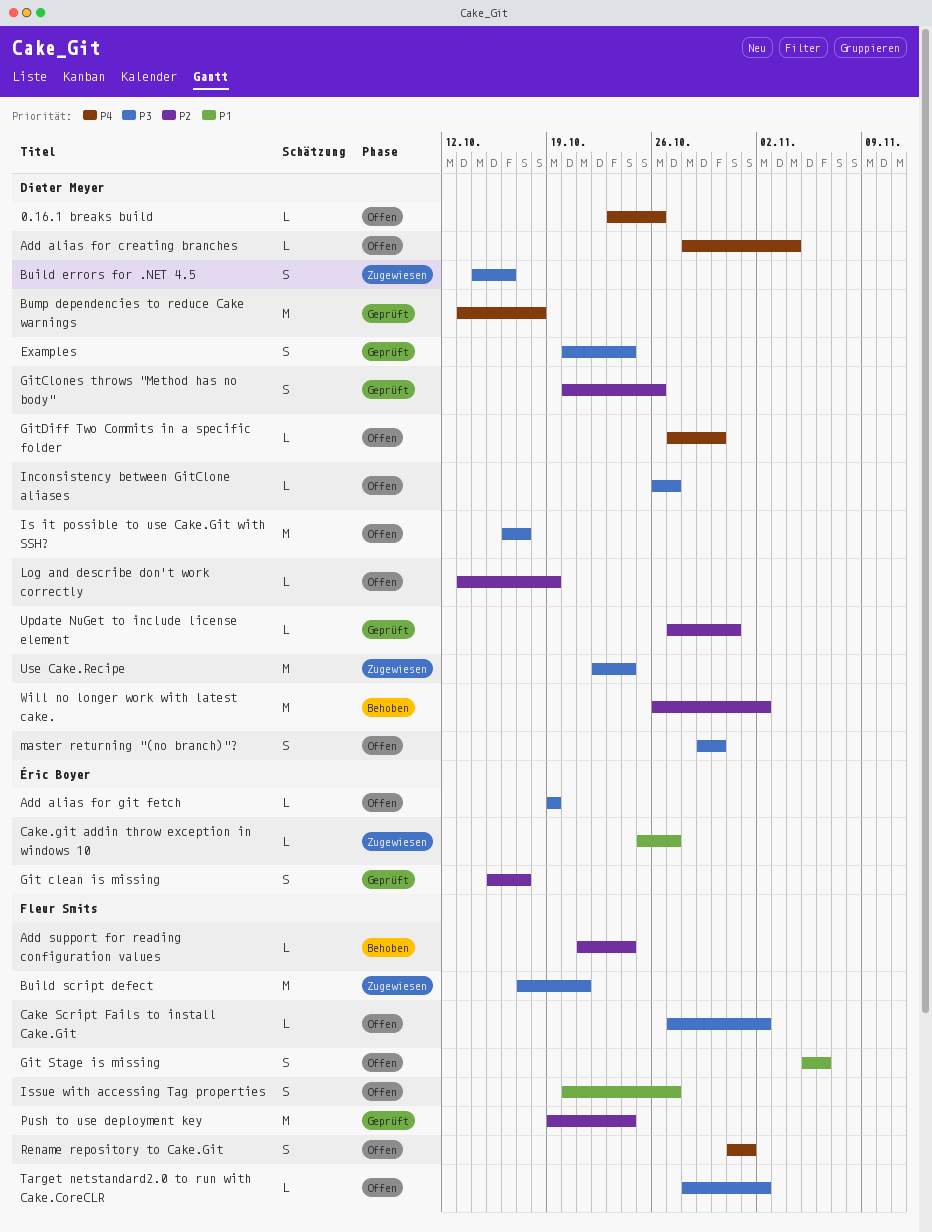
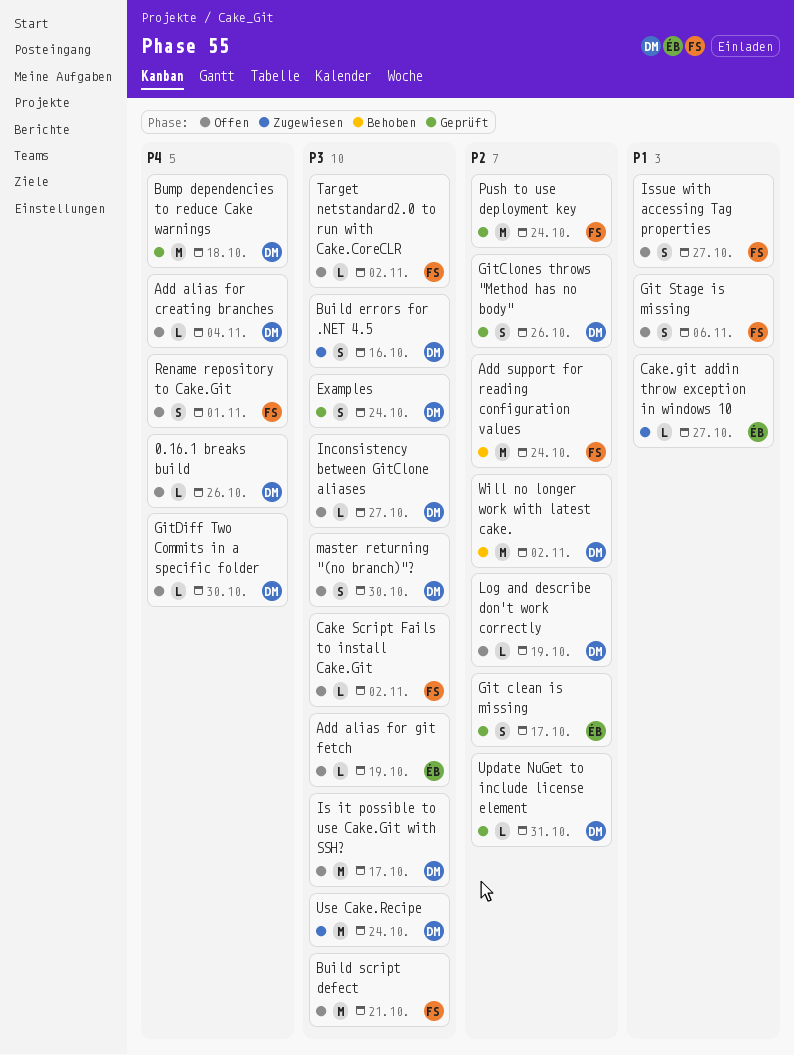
Add support for reading configuration values, estimate: L -> M
Build script defect, status: Zugewiesen -> Offen

